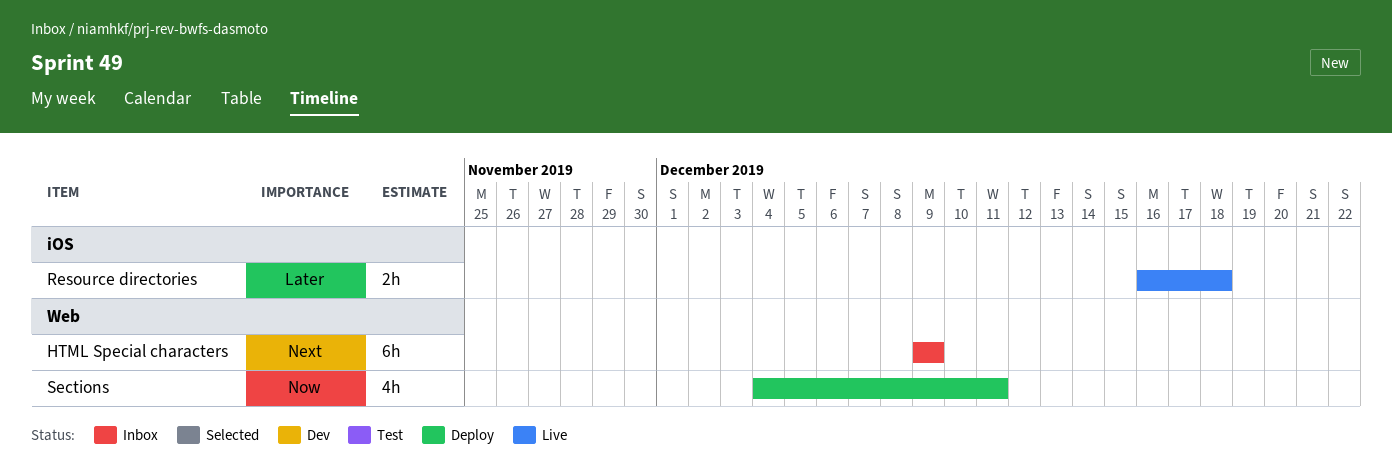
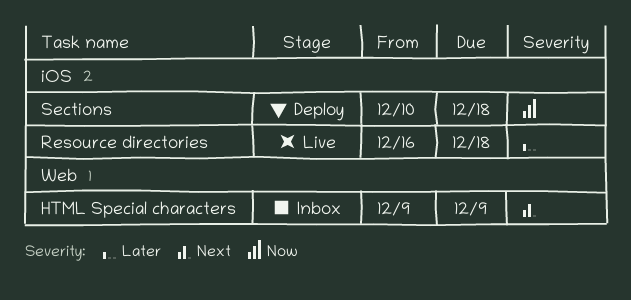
Sections, label: Web -> iOS
Sections, start: Dec 4 -> Dec 10
Sections, due: Dec 11 -> Dec 18

